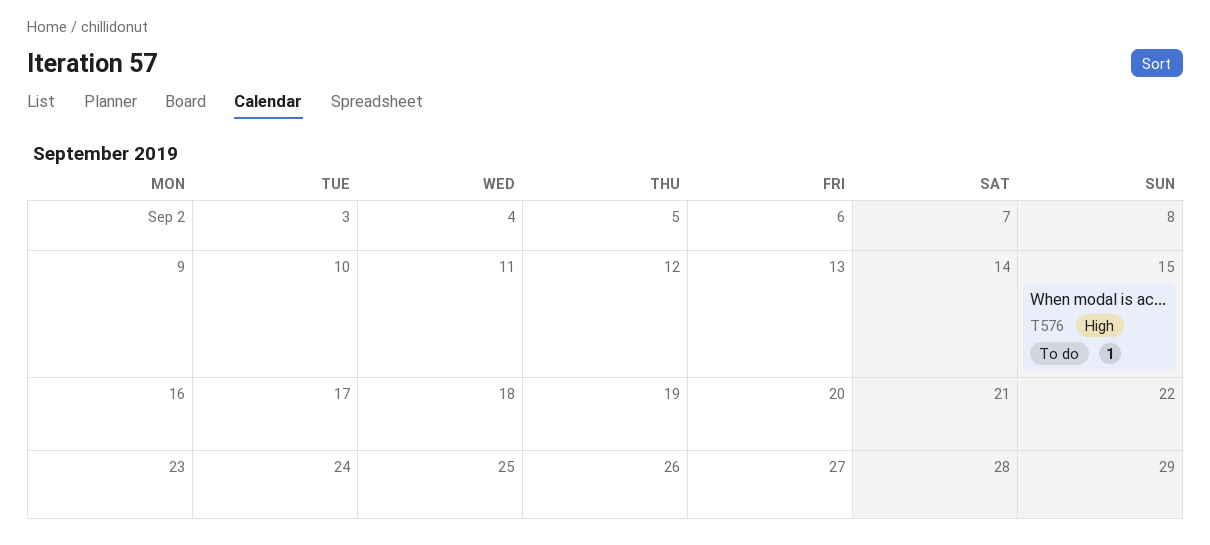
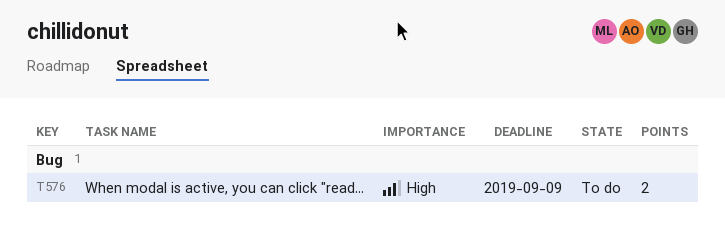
T576, estimate: 1 -> 2
T576, due: Sep 15 -> Sep 9

